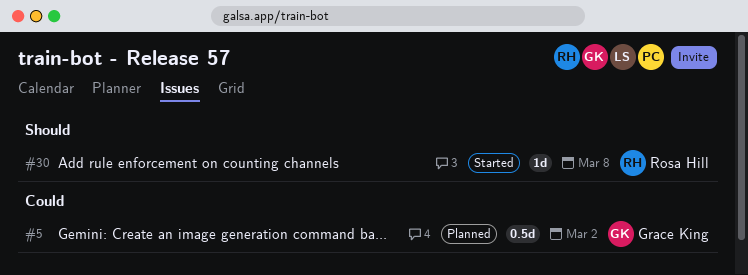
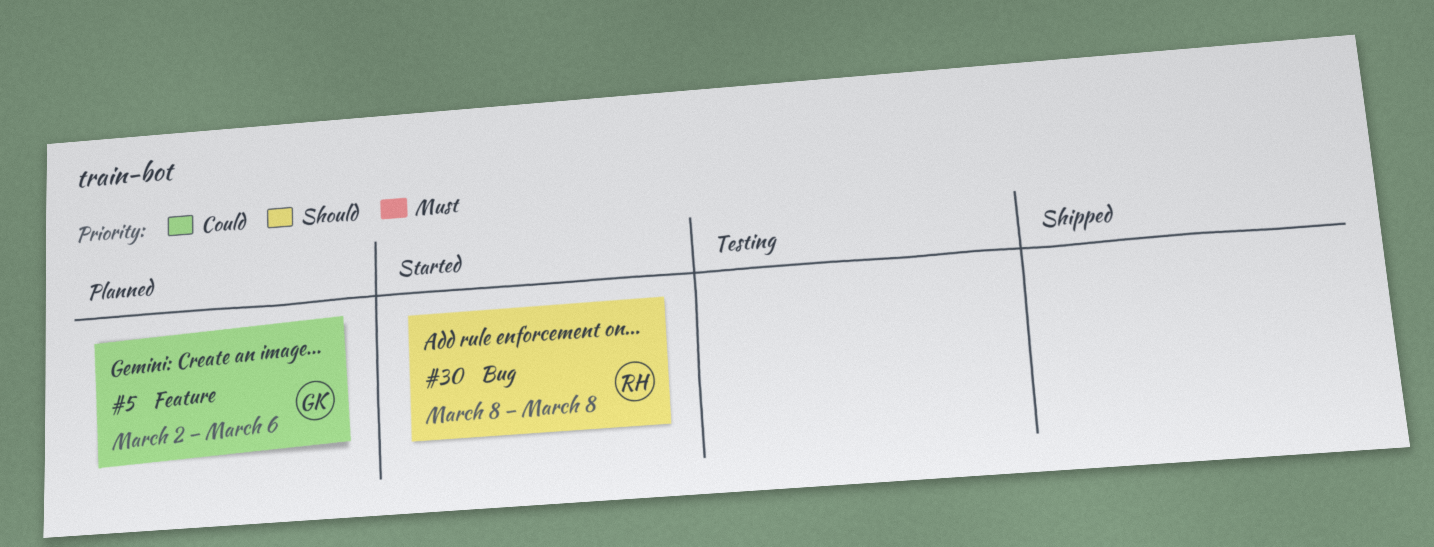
#5, due: Mar 2 -> Mar 6

